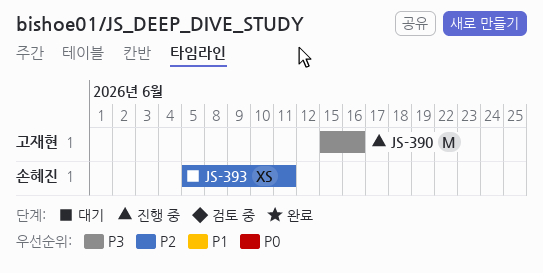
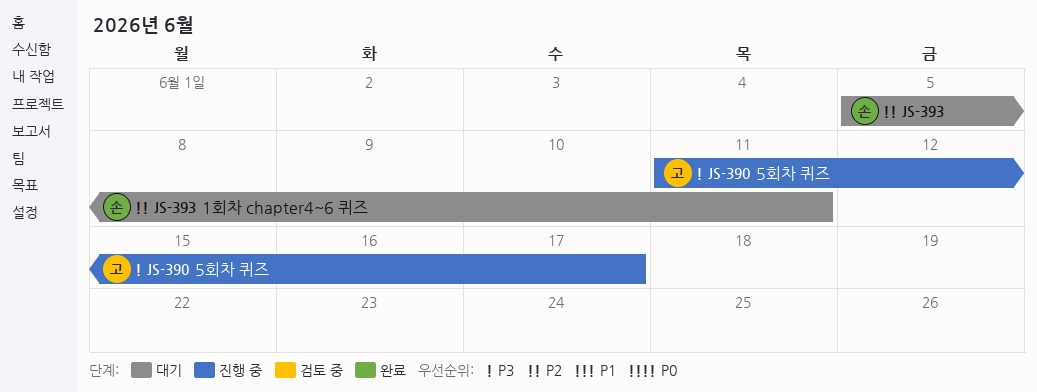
JS-390, start: Jun 15 -> Jun 11
JS-390, due: Jun 16 -> Jun 17

